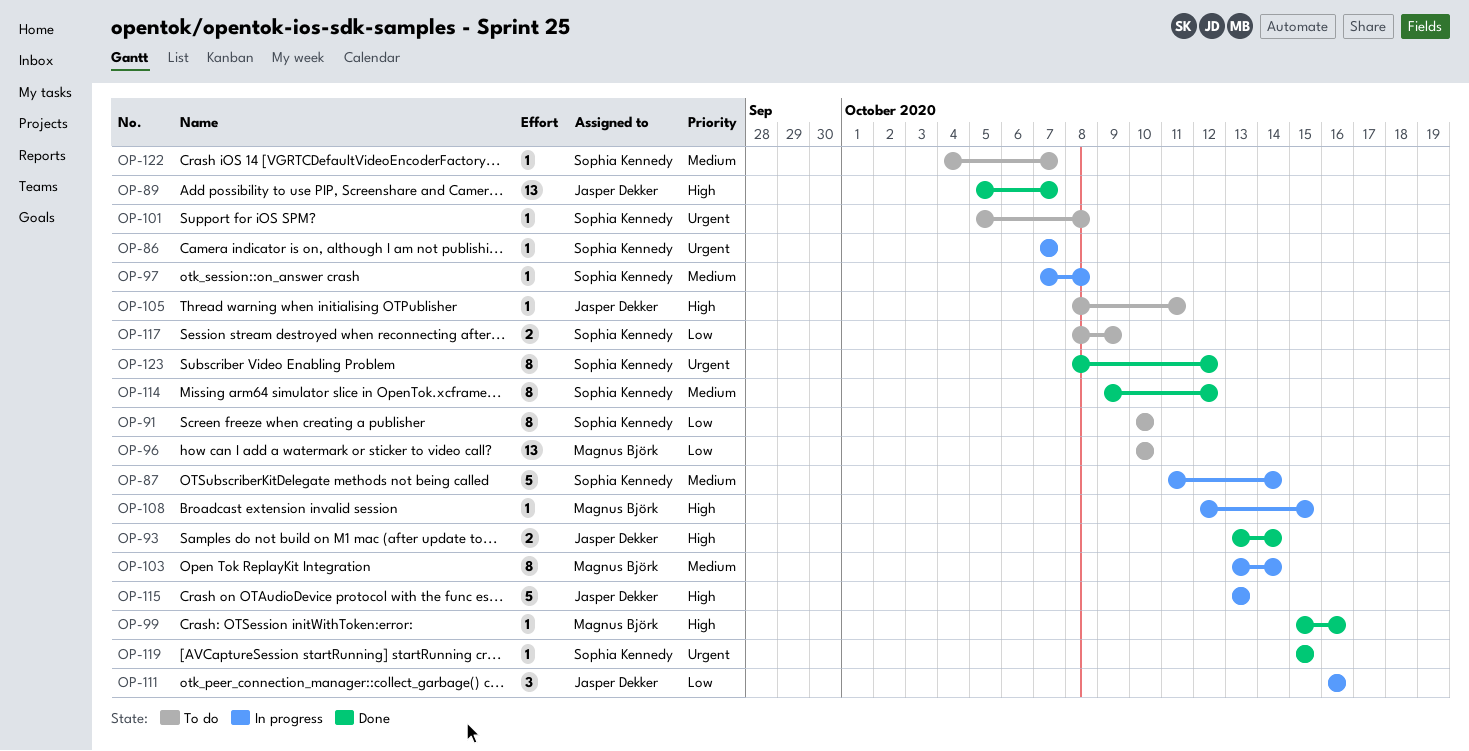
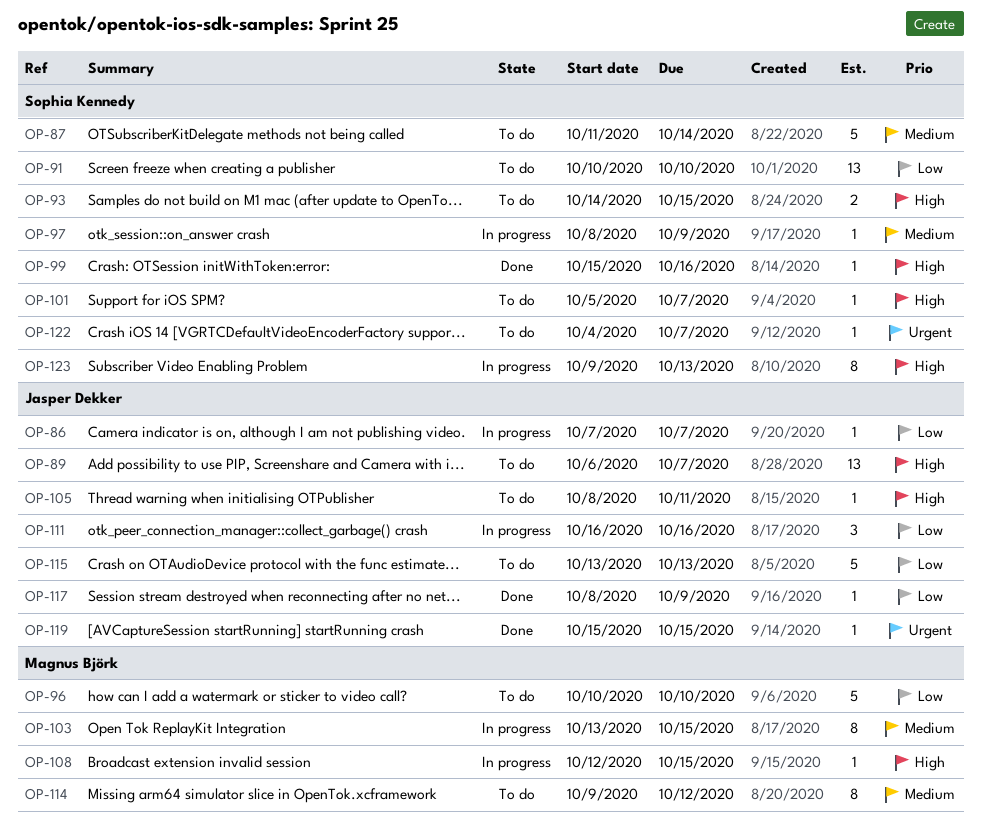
OP-86, owner: Sophia Kennedy -> Jasper Dekker
OP-86, priority: Urgent -> Low
OP-87, status: In progress -> To do
OP-89, status: Done -> To do
OP-89, start: Oct 5 -> Oct 6
OP-91, estimate: 8 -> 13
OP-93, status: Done -> To do
OP-93, owner: Jasper Dekker -> Sophia Kennedy
OP-93, start: Oct 13 -> Oct 14
OP-93, due: Oct 14 -> Oct 15
OP-96, estimate: 13 -> 5
OP-97, start: Oct 7 -> Oct 8
OP-97, due: Oct 8 -> Oct 9
OP-99, owner: Magnus Björk -> Sophia Kennedy
OP-101, priority: Urgent -> High
OP-101, due: Oct 8 -> Oct 7
OP-103, due: Oct 14 -> Oct 15
OP-114, status: Done -> To do
OP-114, owner: Sophia Kennedy -> Magnus Björk
OP-115, status: In progress -> To do
OP-115, priority: High -> Low
OP-117, status: To do -> Done
OP-117, owner: Sophia Kennedy -> Jasper Dekker
OP-117, estimate: 2 -> 1
OP-119, owner: Sophia Kennedy -> Jasper Dekker
OP-122, priority: Medium -> Urgent
OP-123, status: Done -> In progress
OP-123, priority: Urgent -> High
OP-123, start: Oct 8 -> Oct 9
OP-123, due: Oct 12 -> Oct 13

